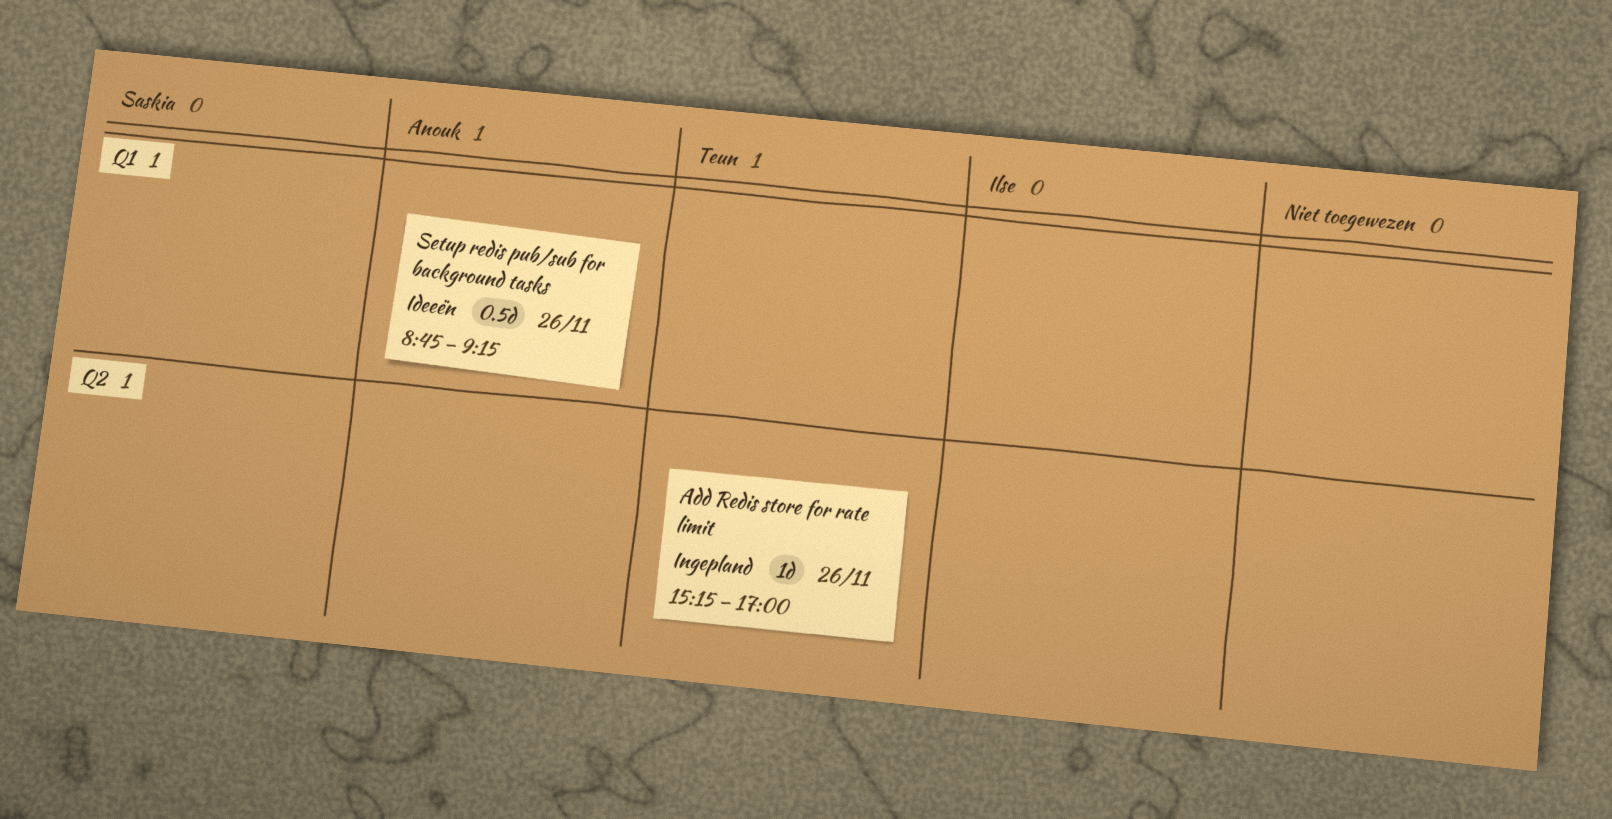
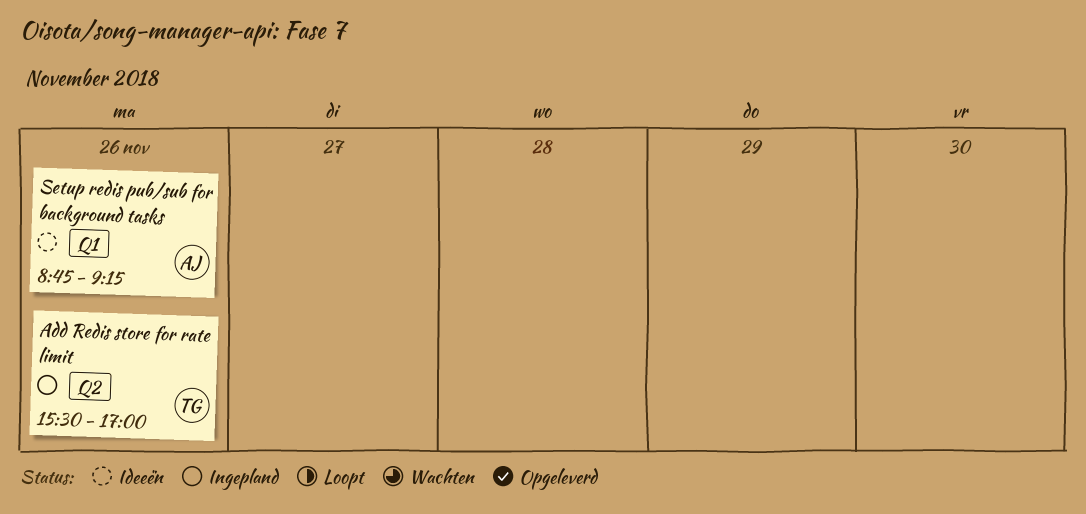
Add Redis store for rate limit, begins: 15:15 -> 15:30

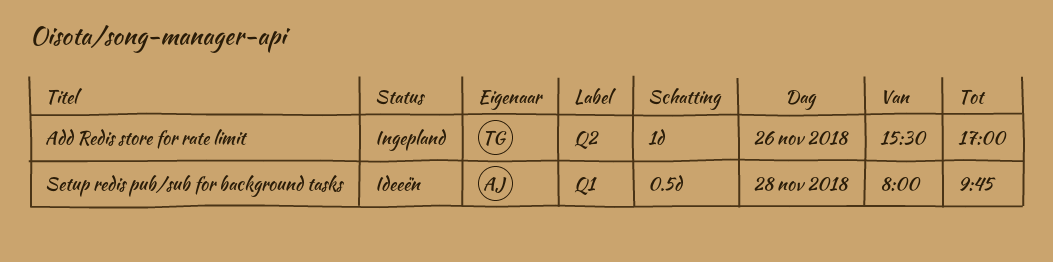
Setup redis pub/sub for background tasks, day: Nov 26 -> Nov 28
Setup redis pub/sub for background tasks, begins: 08:45 -> 08:00
Setup redis pub/sub for background tasks, ends: 09:15 -> 09:45

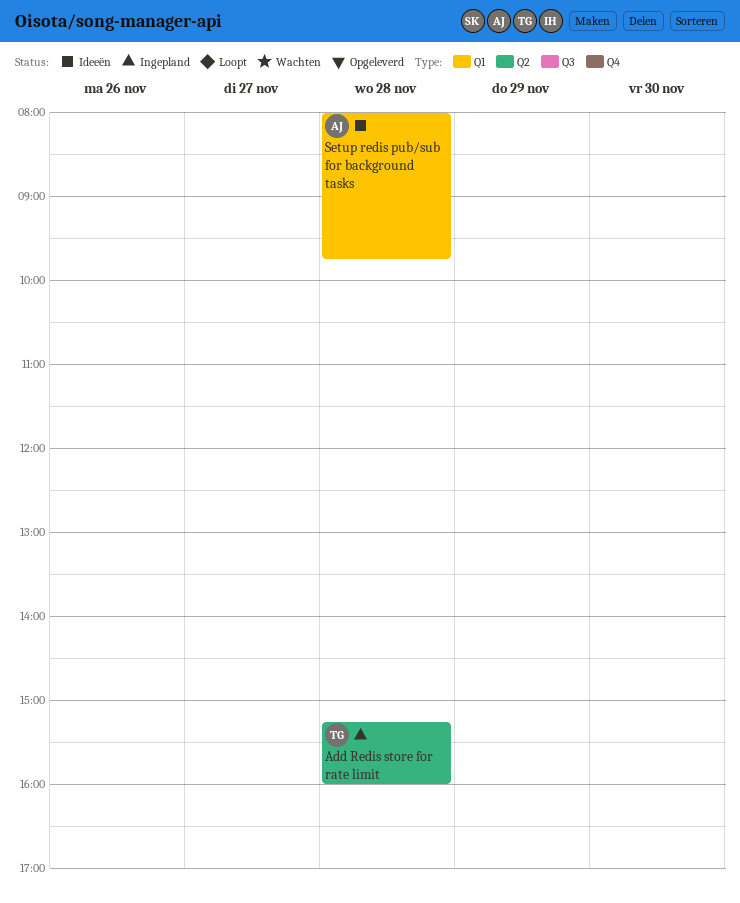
Add Redis store for rate limit, day: Nov 26 -> Nov 28
Add Redis store for rate limit, begins: 15:30 -> 15:15
Add Redis store for rate limit, ends: 17:00 -> 16:00

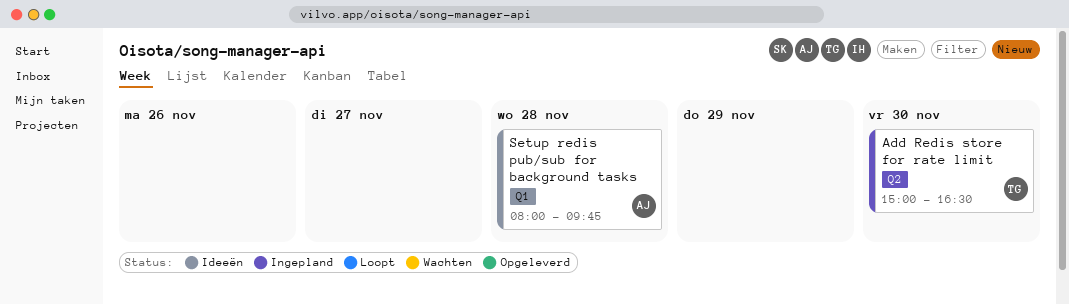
Add Redis store for rate limit, day: Nov 28 -> Nov 30
Add Redis store for rate limit, begins: 15:15 -> 15:00
Add Redis store for rate limit, ends: 16:00 -> 16:30

